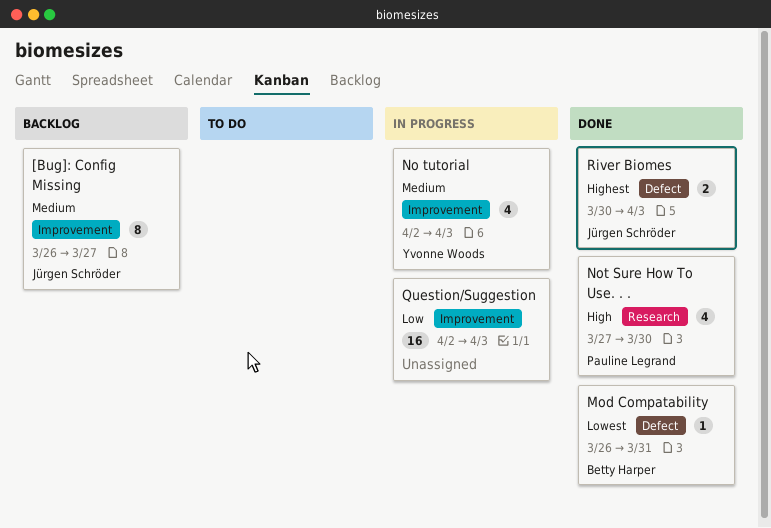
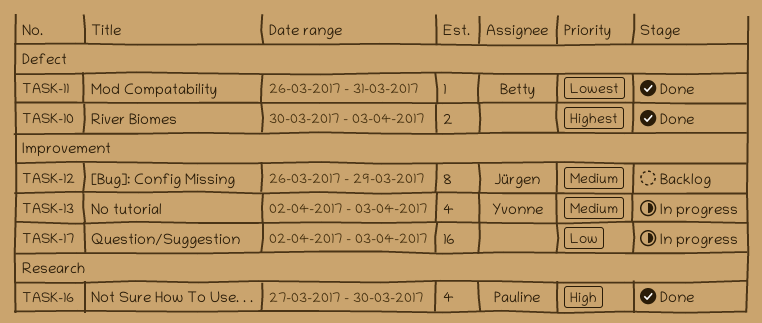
[Bug]: Config Missing, due: Mar 27 -> Mar 29
River Biomes, owner: Jürgen Schröder -> none

